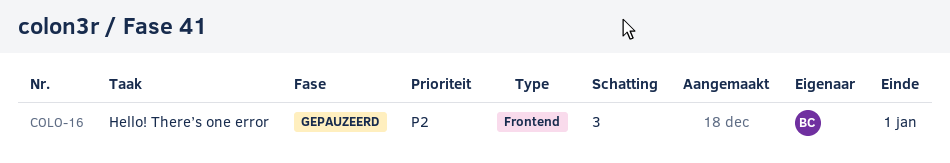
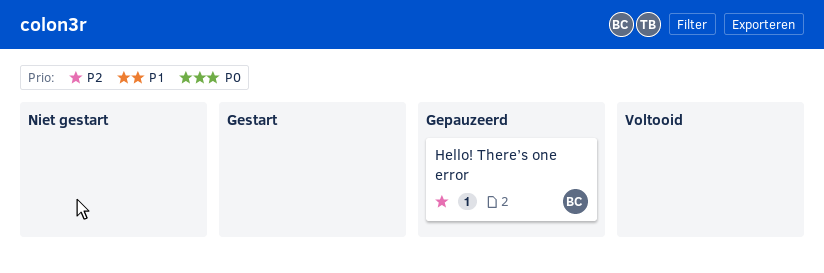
Hello! There’s one error, estimate: 3 -> 1

